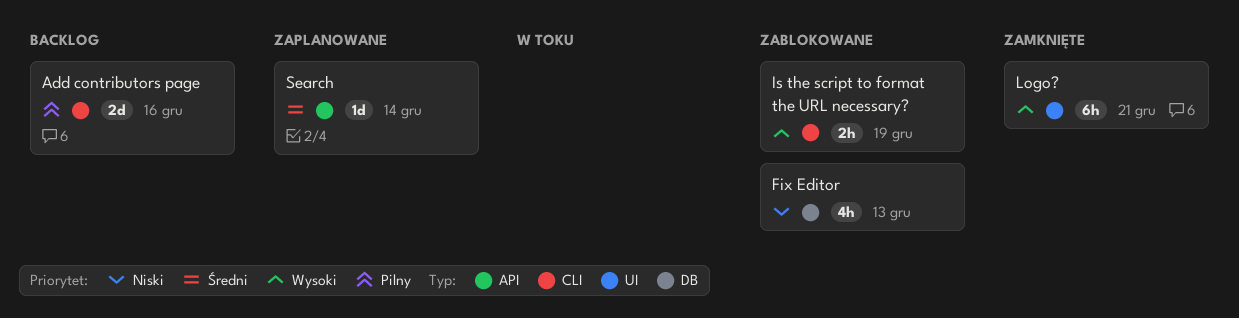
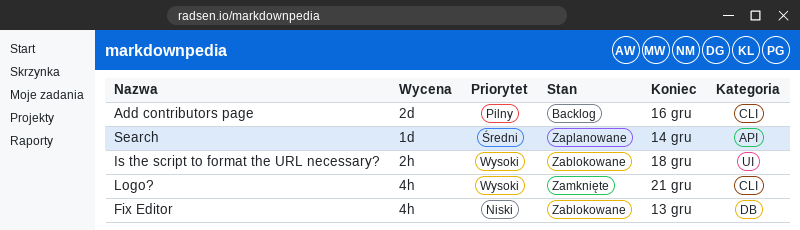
Is the script to format the URL necessary?, label: CLI -> UI
Is the script to format the URL necessary?, due: Dec 19 -> Dec 18
Logo?, label: UI -> CLI
Logo?, estimate: 6h -> 4h

